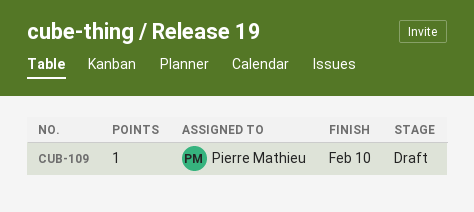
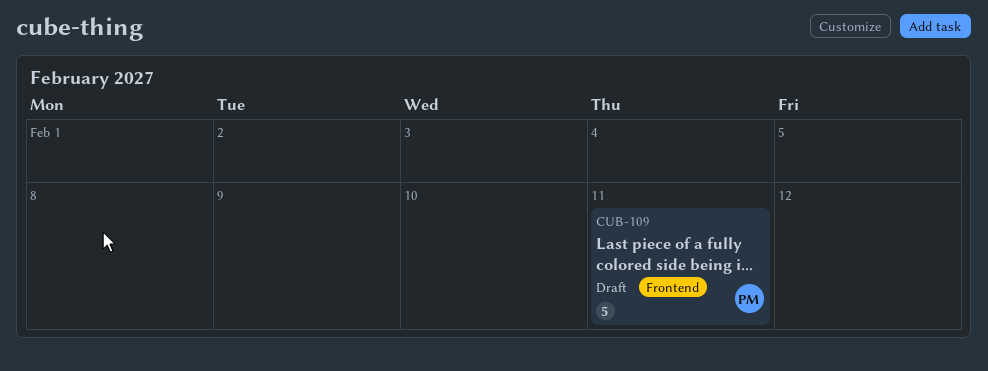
CUB-109, estimate: 1 -> 5
CUB-109, due: Feb 10 -> Feb 11

